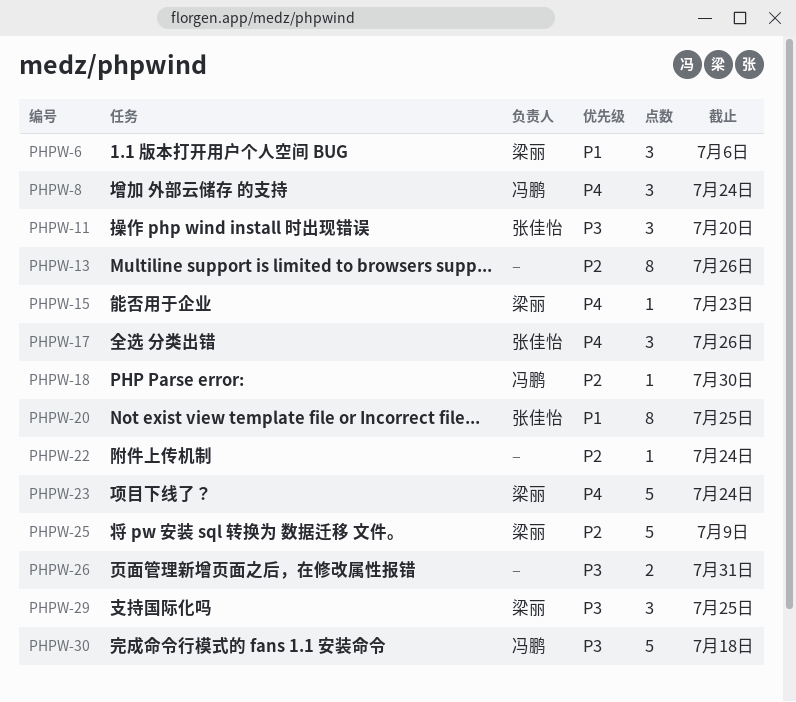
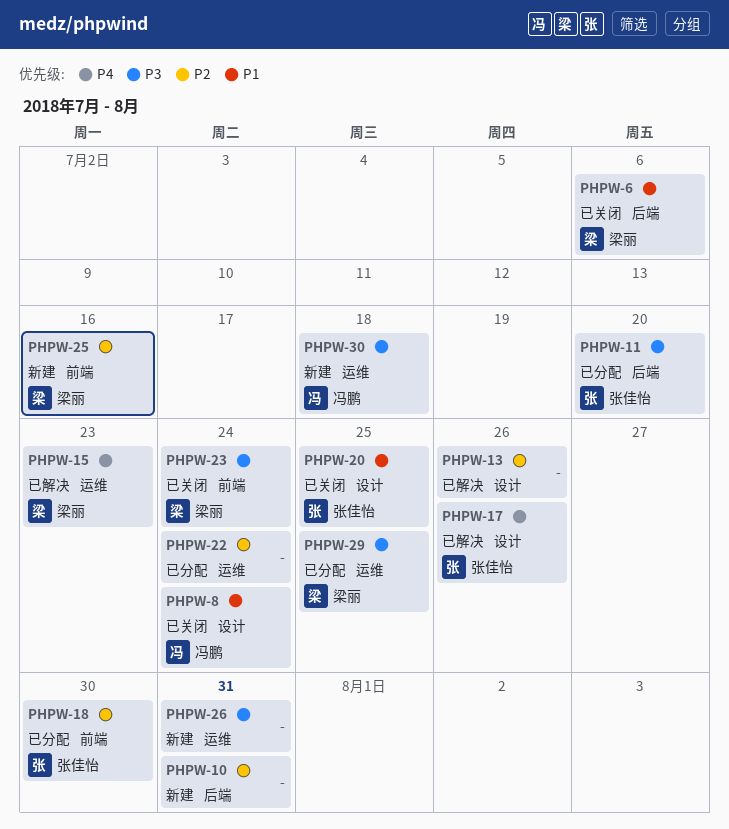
PHPW-8, priority: P4 -> P1
PHPW-10: none -> present
PHPW-18, owner: 冯鹏 -> 张佳怡
PHPW-23, priority: P4 -> P3
PHPW-25, due: Jul 9 -> Jul 16

